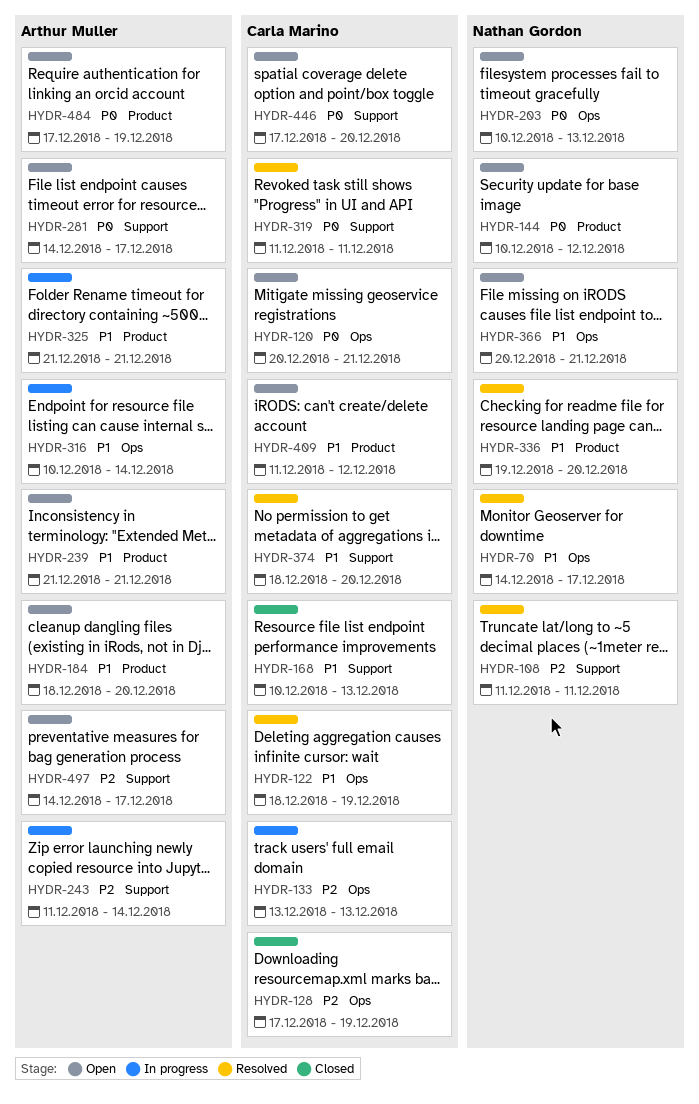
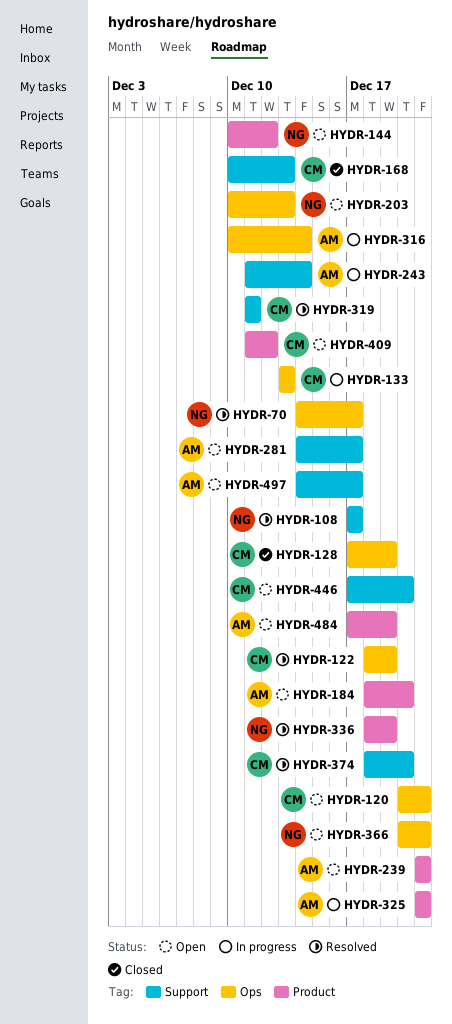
HYDR-108, start: Dec 11 -> Dec 17
HYDR-108, due: Dec 11 -> Dec 17
HYDR-336, start: Dec 19 -> Dec 18
HYDR-336, due: Dec 20 -> Dec 19

